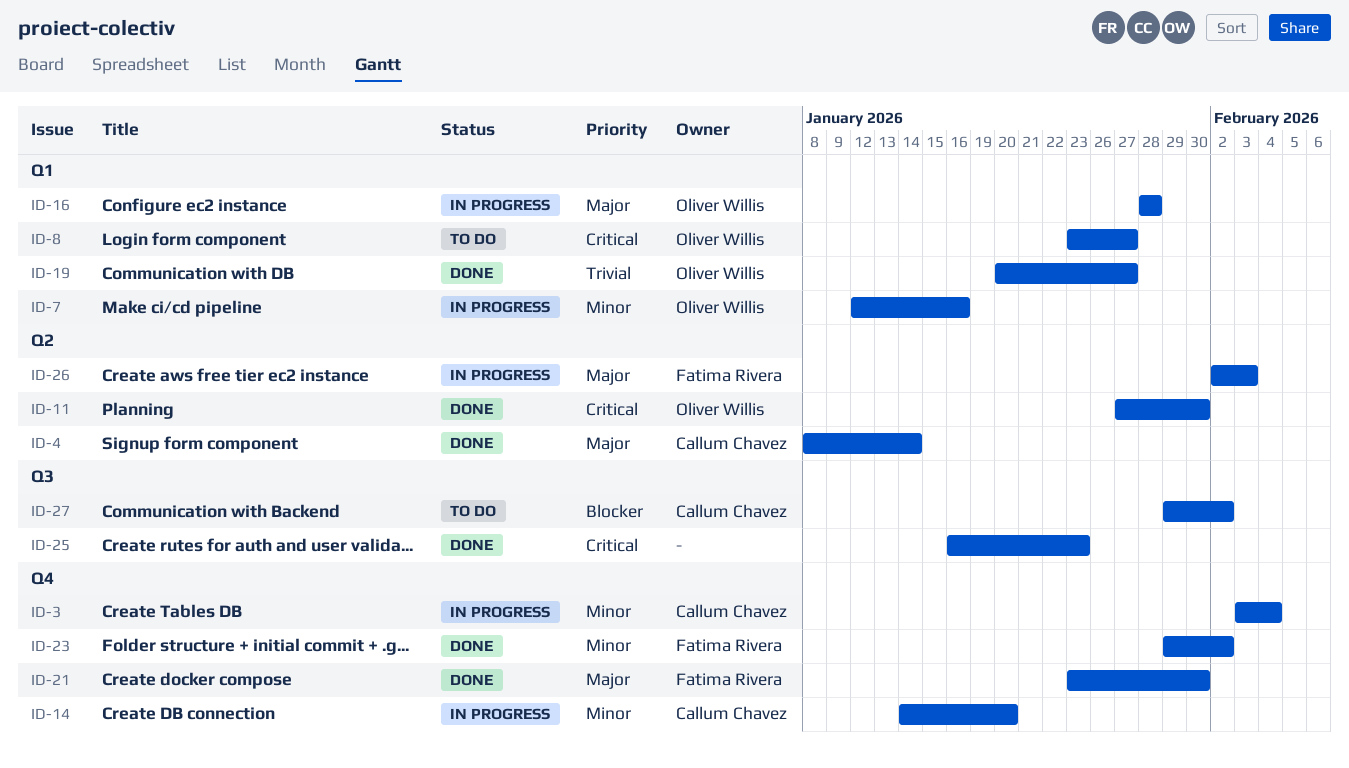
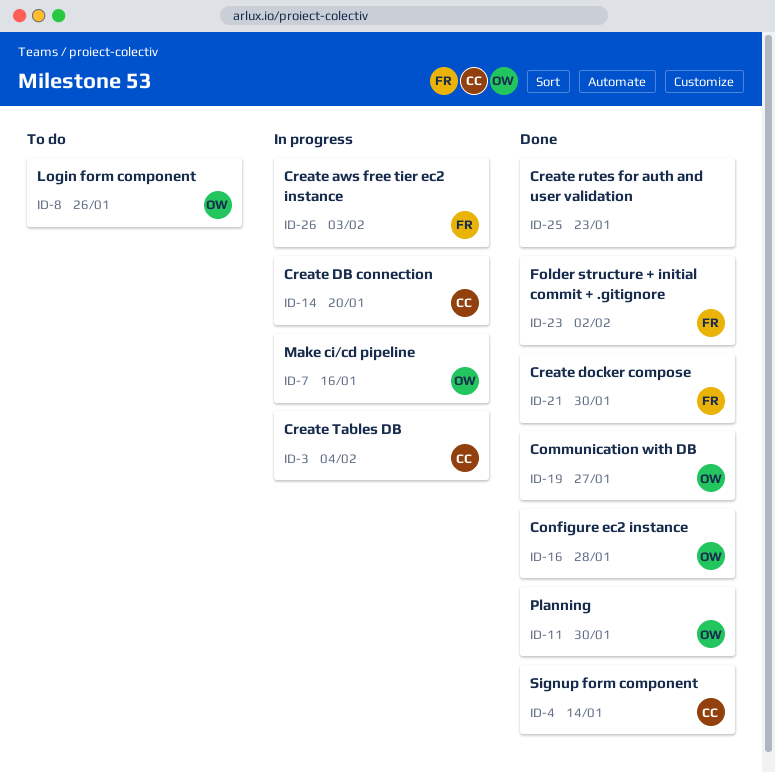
ID-8, due: Jan 27 -> Jan 26
ID-16, status: In progress -> Done
ID-27: present -> none

